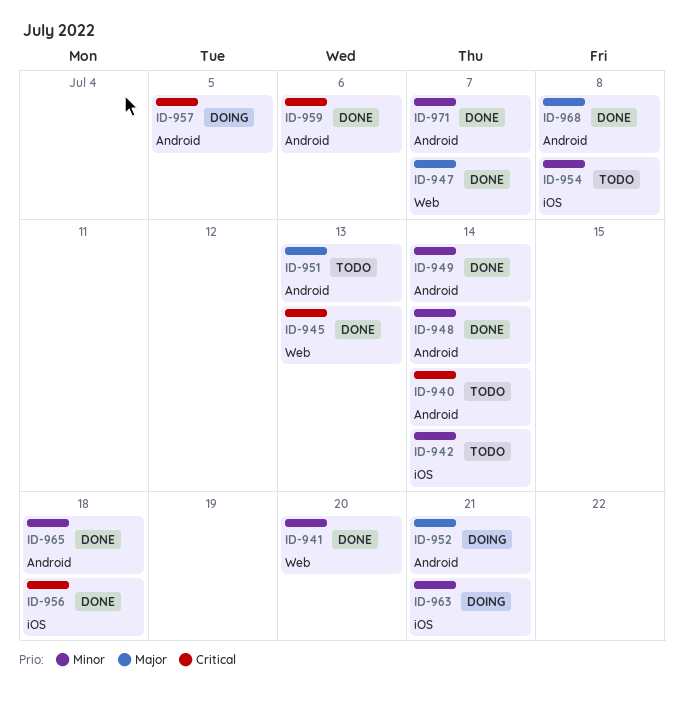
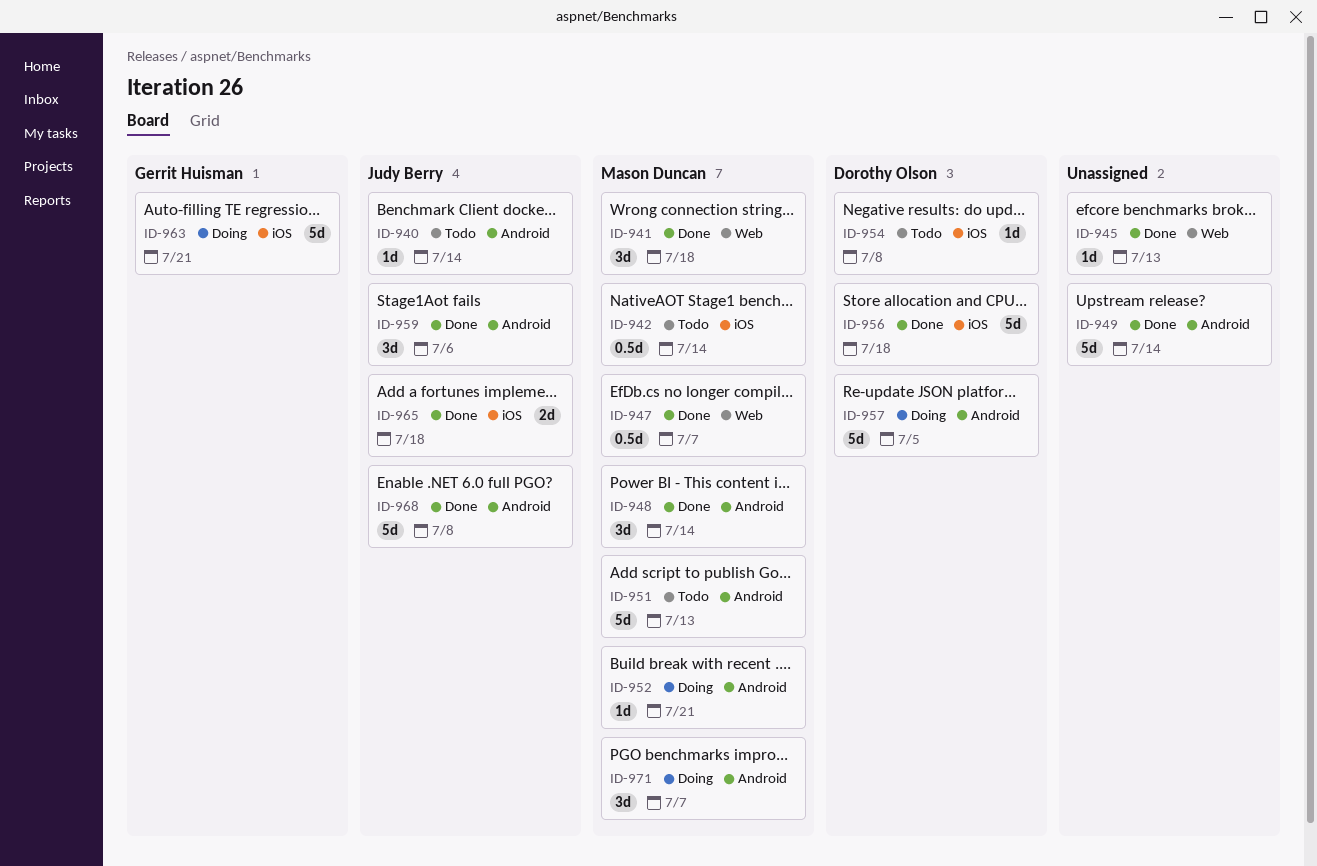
ID-941, due: Jul 20 -> Jul 18
ID-965, label: Android -> iOS
ID-971, status: Done -> Doing

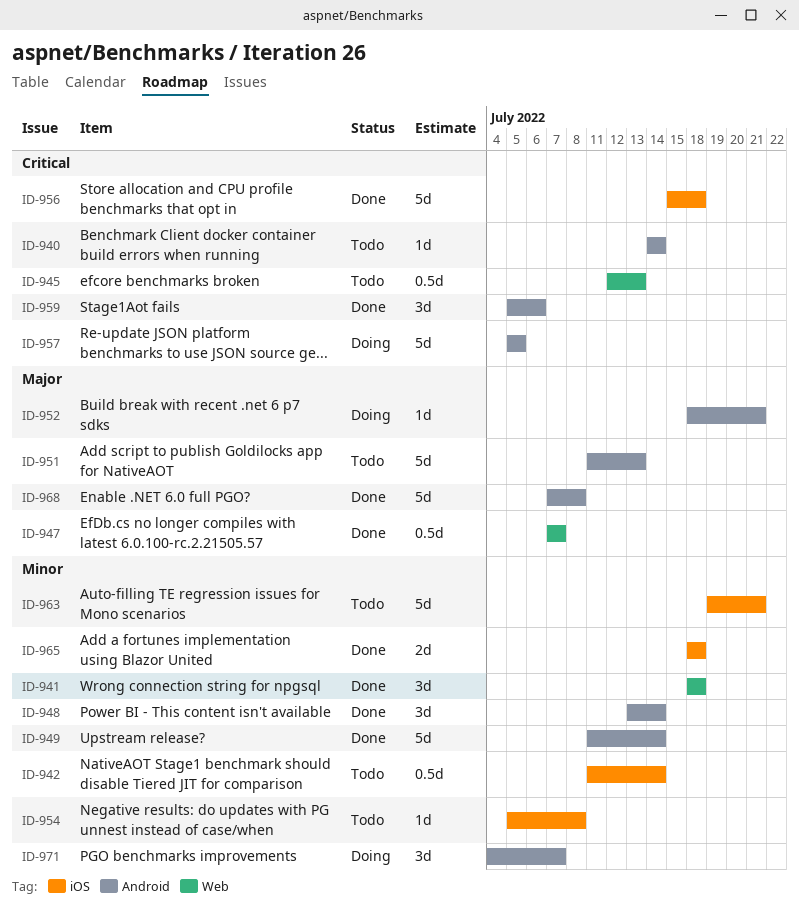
ID-945, status: Done -> Todo
ID-945, estimate: 1d -> 0.5d
ID-963, status: Doing -> Todo

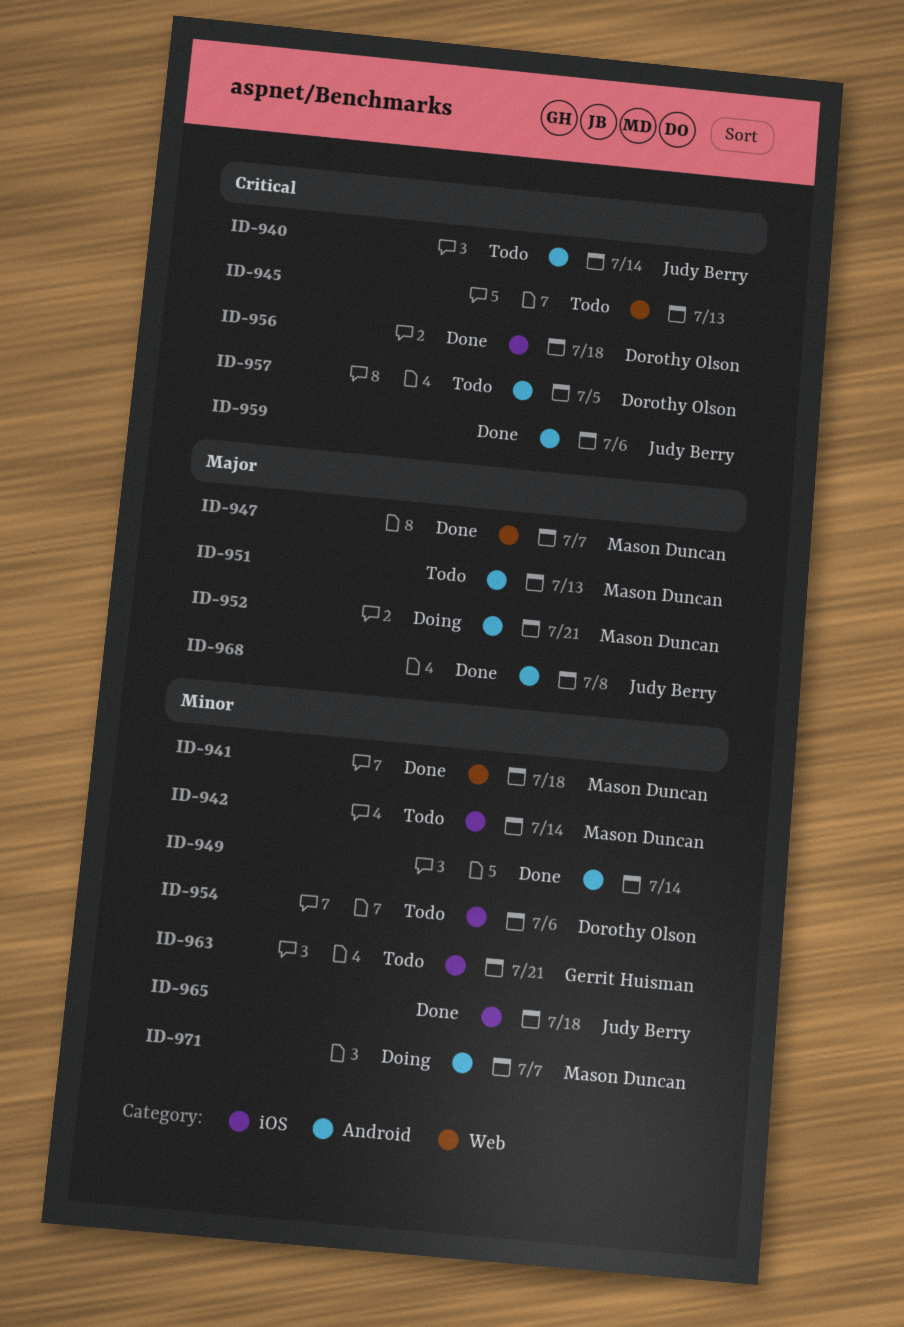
ID-948: present -> none
ID-954, due: Jul 8 -> Jul 6
ID-957, status: Doing -> Todo

